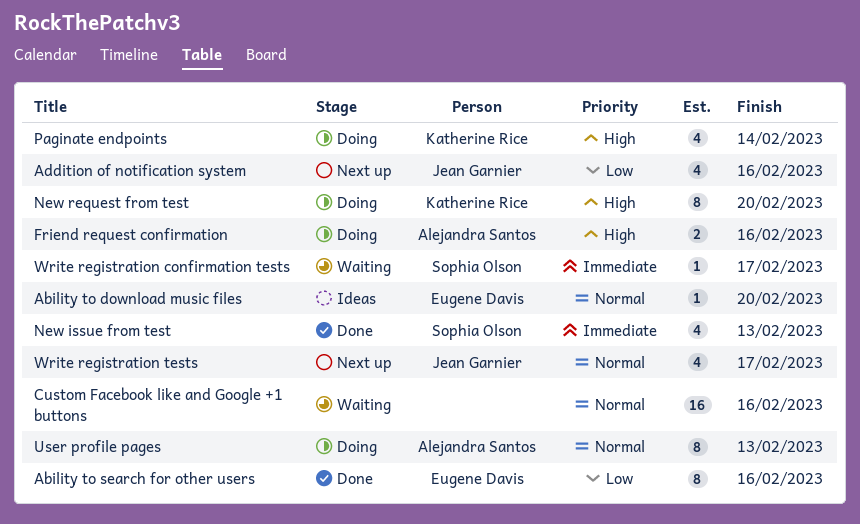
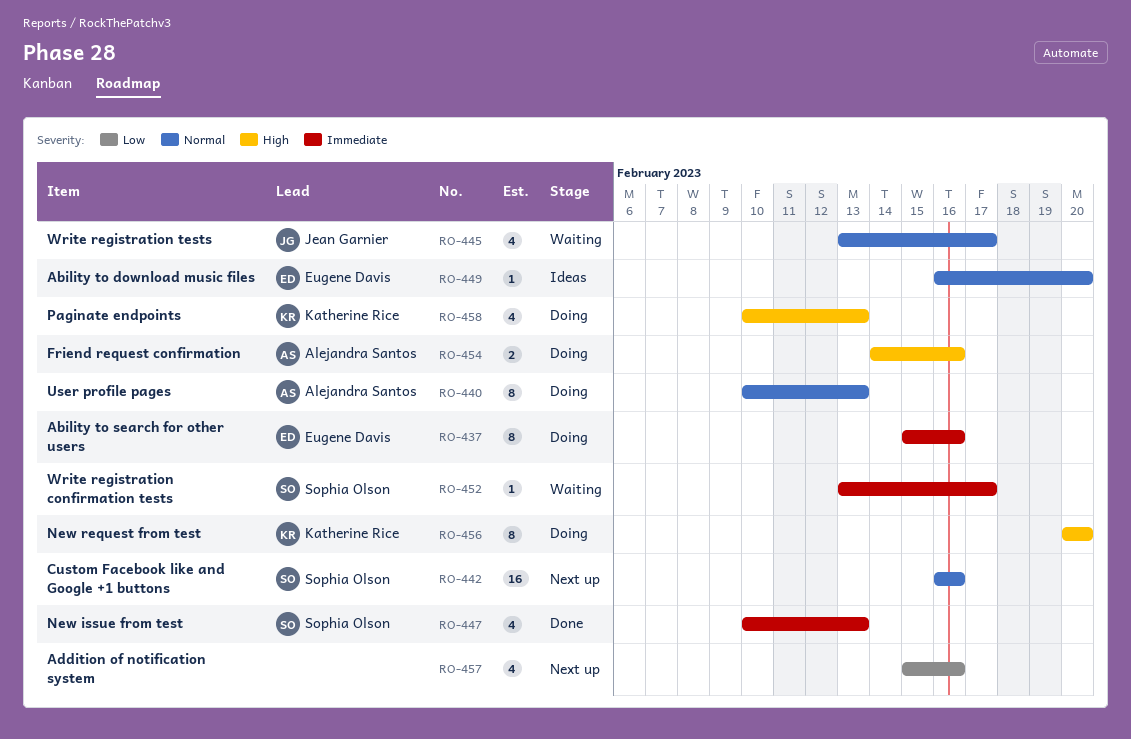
Ability to search for other users, status: Done -> Doing
Ability to search for other users, priority: Low -> Immediate
Addition of notification system, owner: Jean Garnier -> none
Custom Facebook like and Google +1 buttons, status: Waiting -> Next up
Custom Facebook like and Google +1 buttons, owner: none -> Sophia Olson
Paginate endpoints, due: Feb 14 -> Feb 13
Write registration tests, status: Next up -> Waiting

